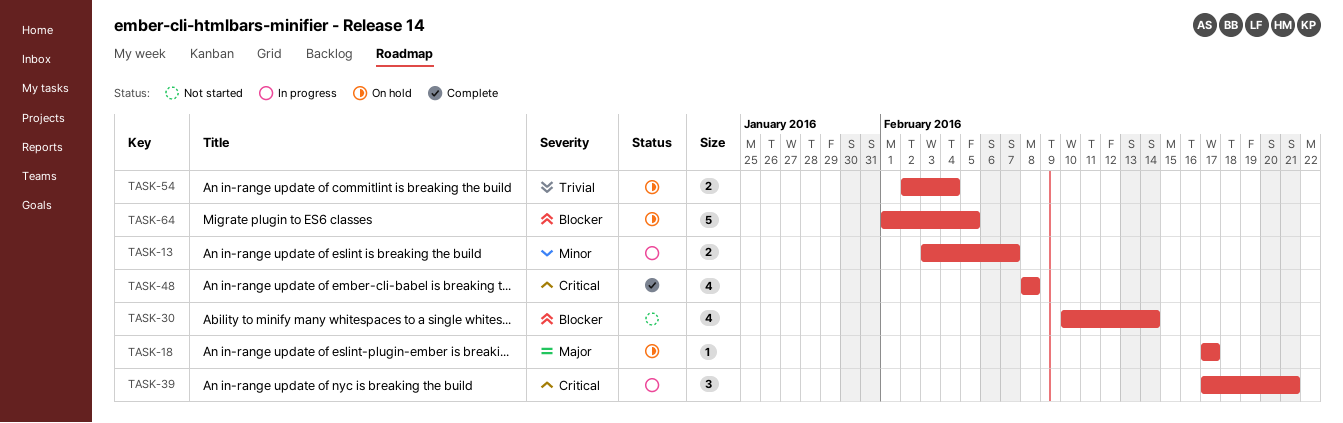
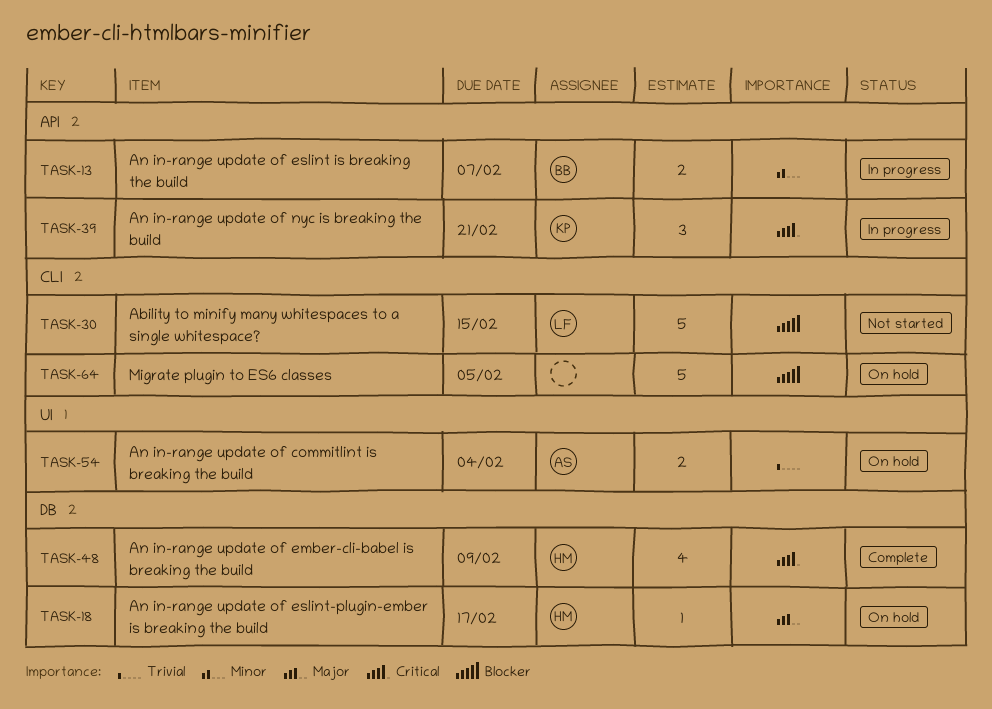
TASK-30, estimate: 4 -> 5
TASK-30, due: Feb 14 -> Feb 15
TASK-48, due: Feb 8 -> Feb 9

